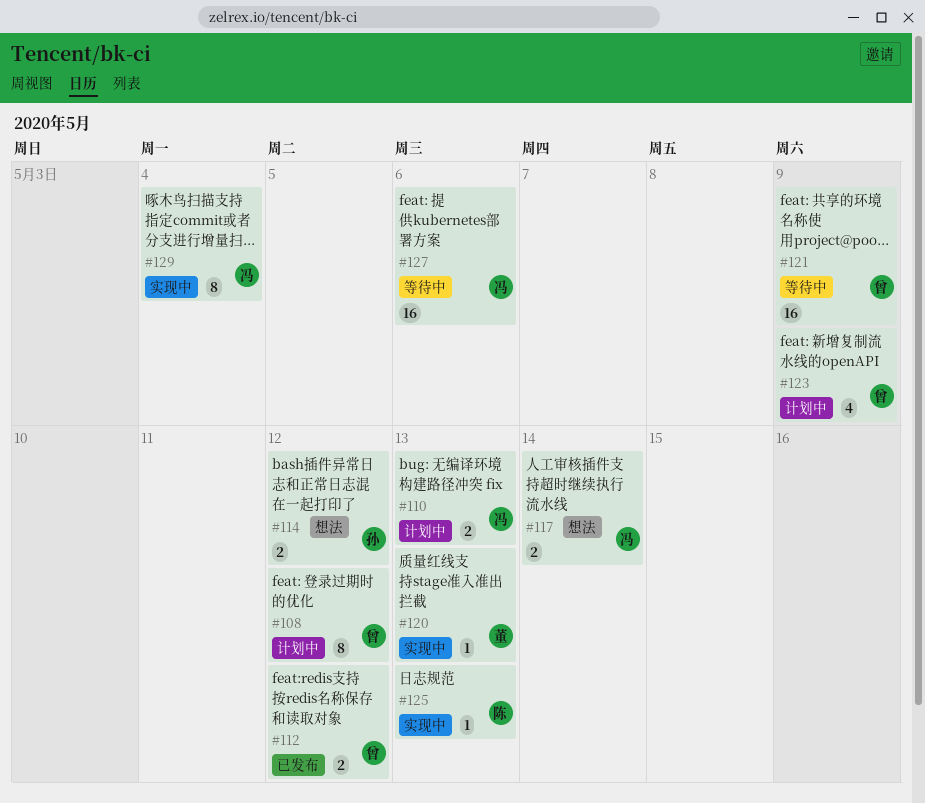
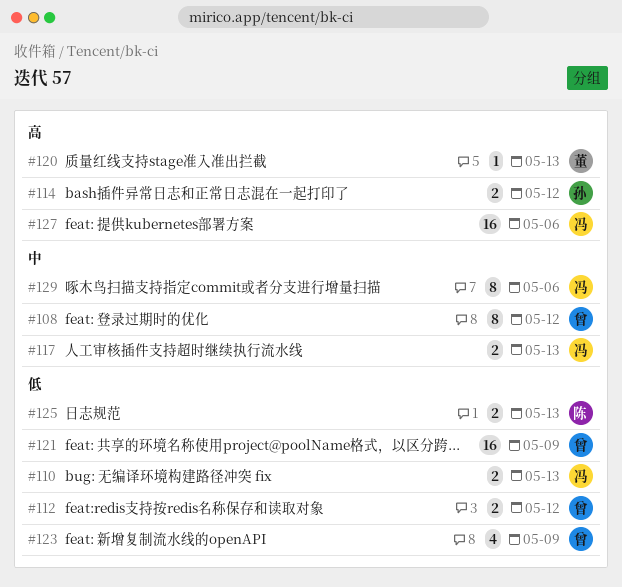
#117, due: May 14 -> May 13
#125, estimate: 1 -> 2
#129, due: May 4 -> May 6

